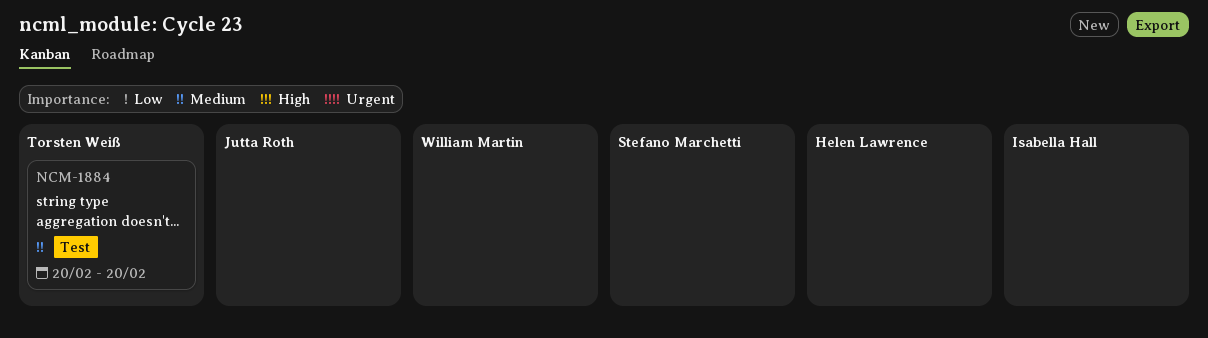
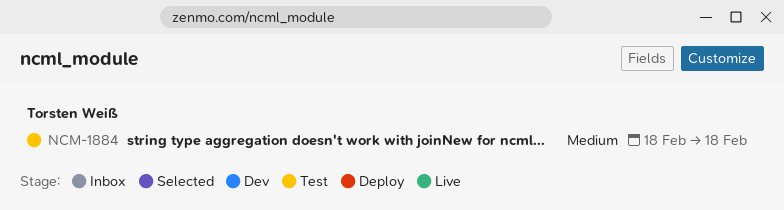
NCM-1884, start: Feb 20 -> Feb 18
NCM-1884, due: Feb 20 -> Feb 18

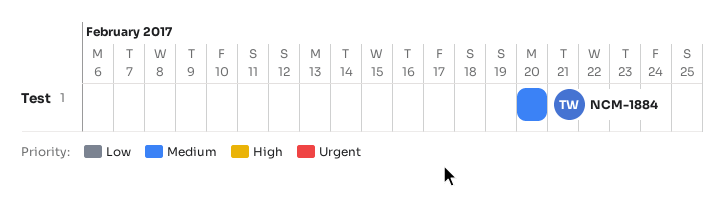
NCM-1884, start: Feb 18 -> Feb 20
NCM-1884, due: Feb 18 -> Feb 20

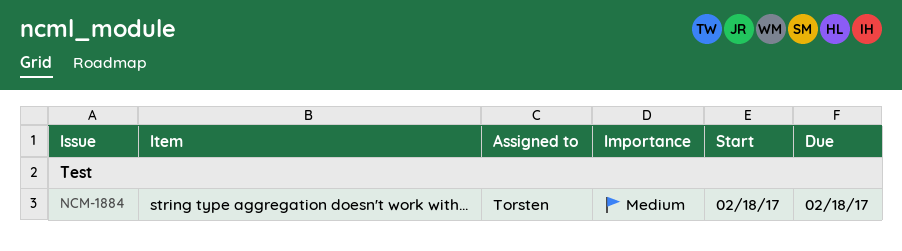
NCM-1884, start: Feb 20 -> Feb 18
NCM-1884, due: Feb 20 -> Feb 18

